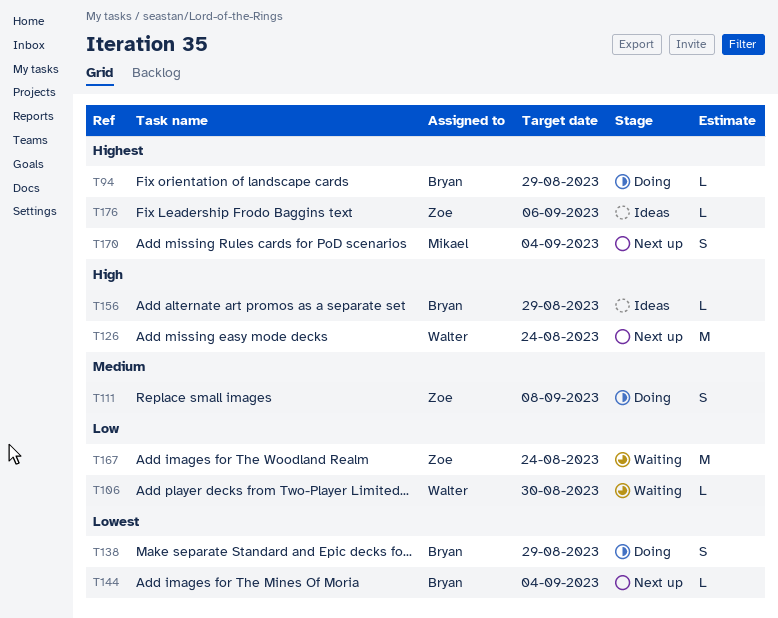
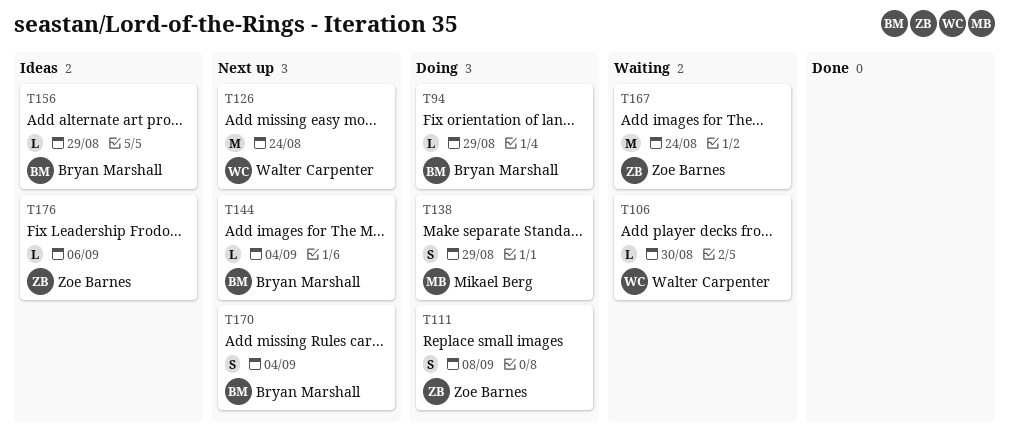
T138, owner: Bryan Marshall -> Mikael Berg
T170, owner: Mikael Berg -> Bryan Marshall

